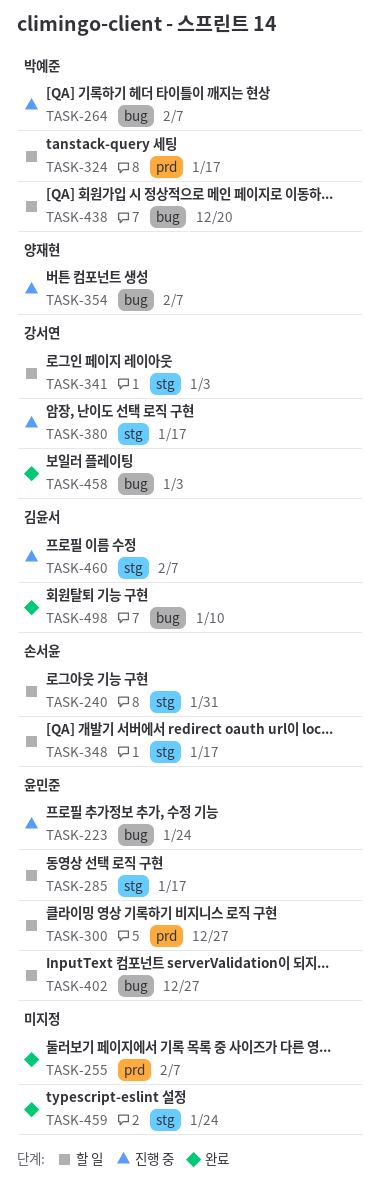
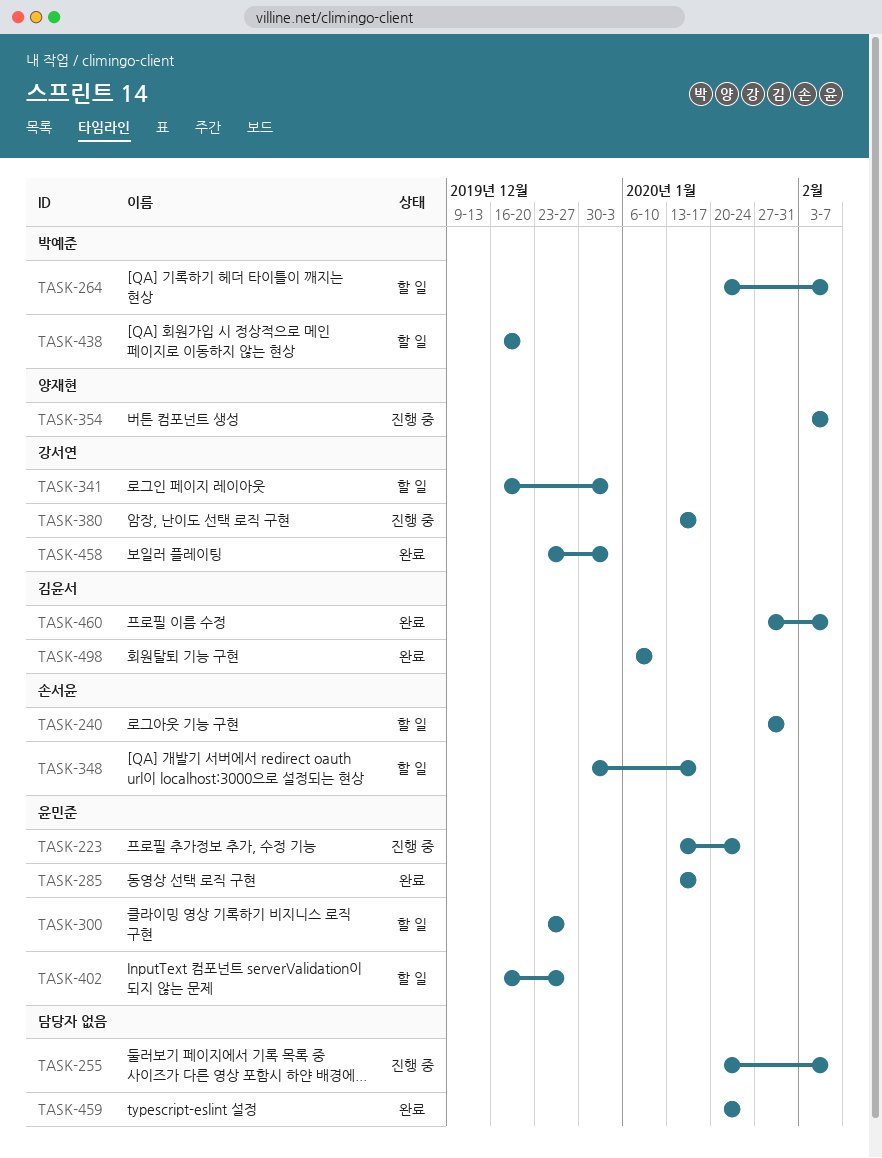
TASK-255, status: 완료 -> 진행 중
TASK-264, status: 진행 중 -> 할 일
TASK-285, status: 할 일 -> 완료
TASK-324: present -> none
TASK-460, status: 진행 중 -> 완료

